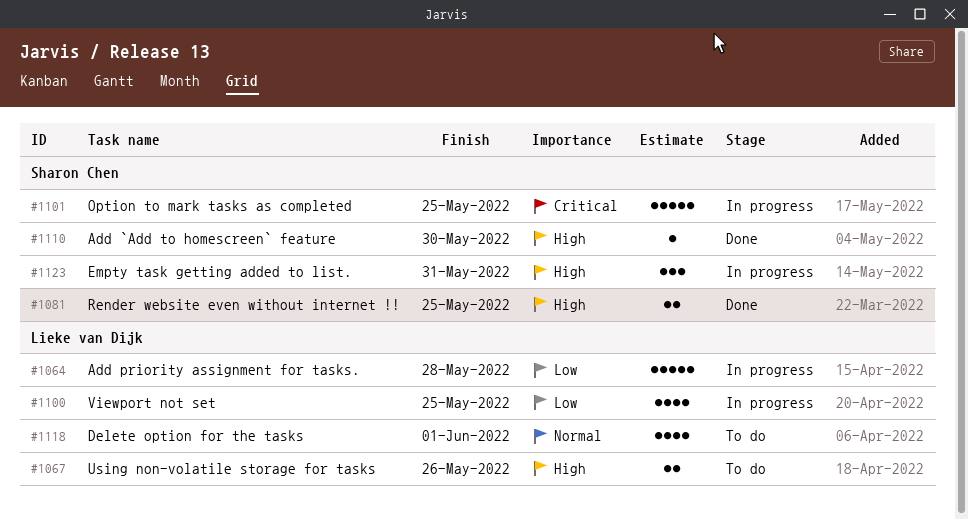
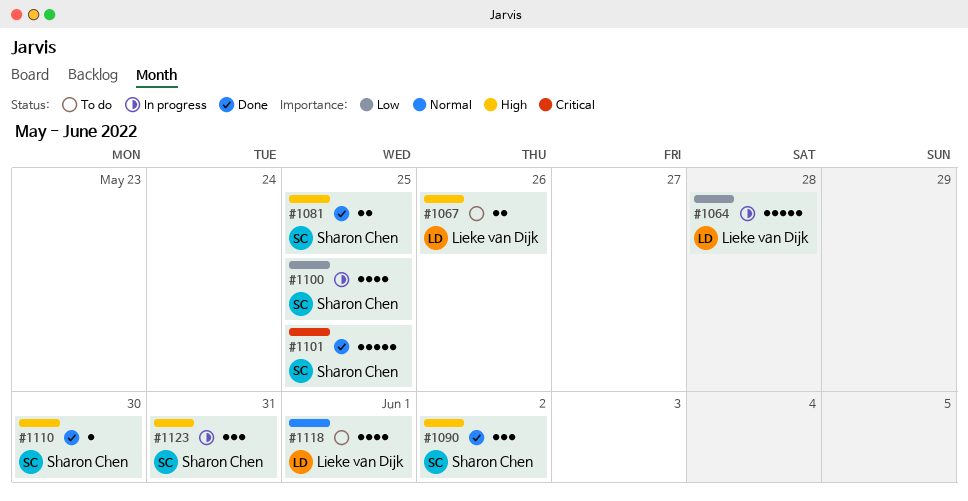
#1090: none -> present
#1100, owner: Lieke van Dijk -> Sharon Chen
#1101, status: In progress -> Done

